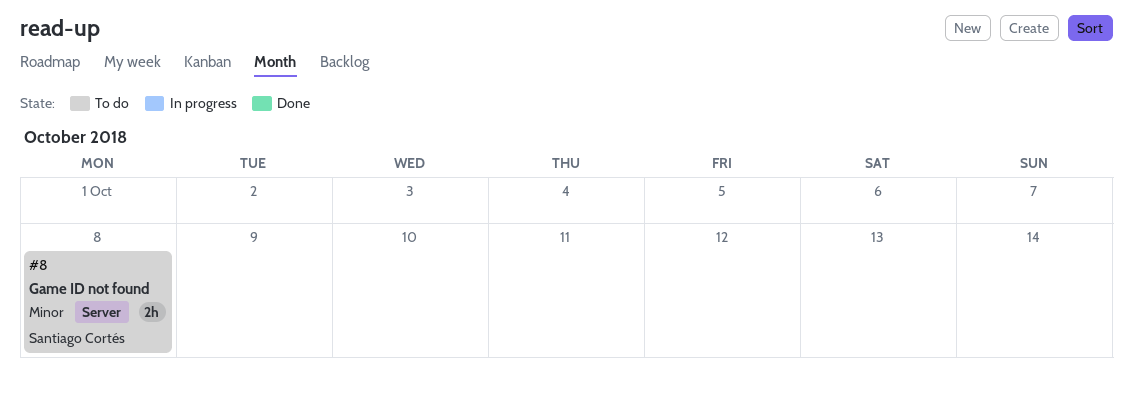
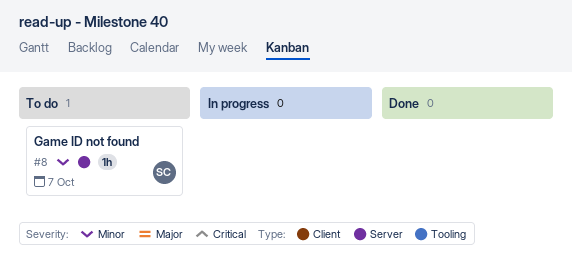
#8, estimate: 2h -> 1h
#8, due: Oct 8 -> Oct 7

